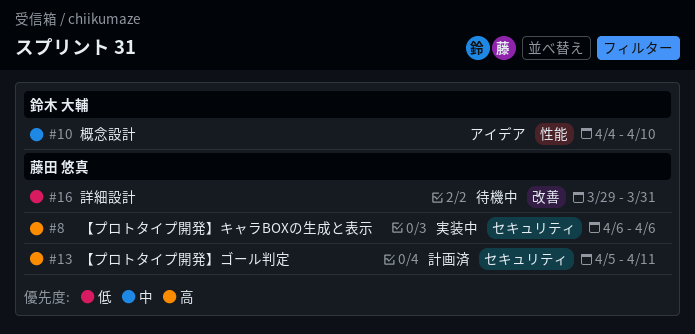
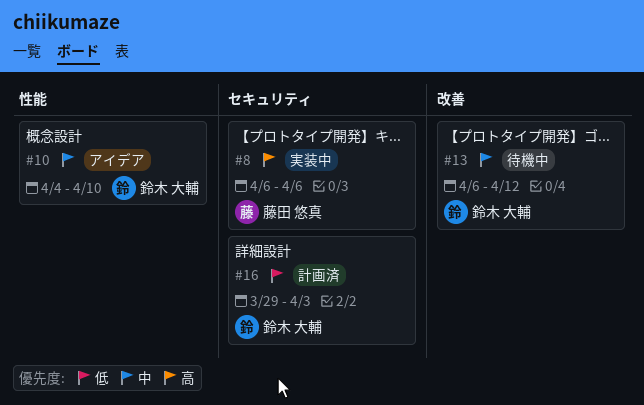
#13, status: 計画済 -> 待機中
#13, owner: 藤田 悠真 -> 鈴木 大輔
#13, priority: 高 -> 中
#13, label: セキュリティ -> 改善
#13, start: Apr 5 -> Apr 6
#13, due: Apr 11 -> Apr 12
#16, status: 待機中 -> 計画済
#16, owner: 藤田 悠真 -> 鈴木 大輔
#16, label: 改善 -> セキュリティ
#16, due: Mar 31 -> Apr 3

